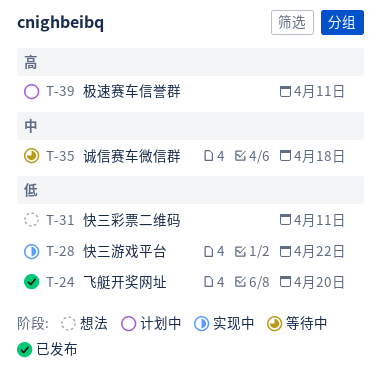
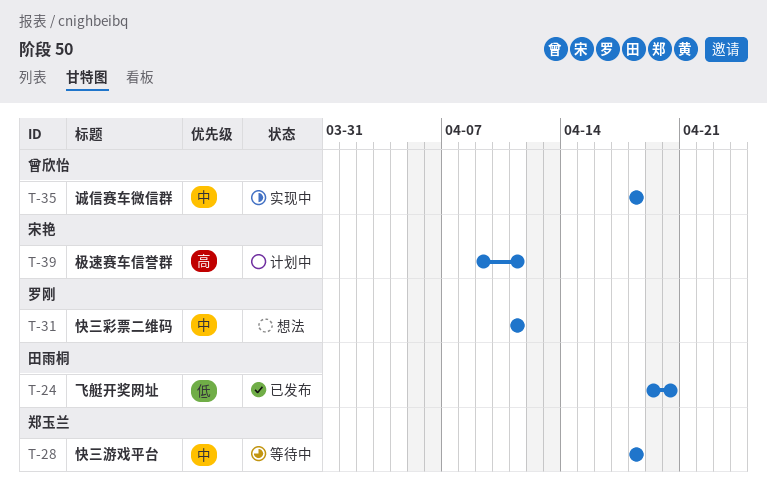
T-28, status: 实现中 -> 等待中
T-28, priority: 低 -> 中
T-28, due: Apr 22 -> Apr 18
T-31, priority: 低 -> 中
T-35, status: 等待中 -> 实现中

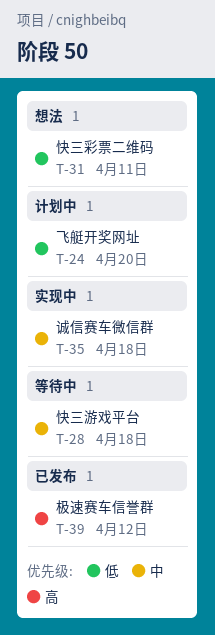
T-24, status: 已发布 -> 计划中
T-31, priority: 中 -> 低
T-39, status: 计划中 -> 已发布
T-39, due: Apr 11 -> Apr 12

